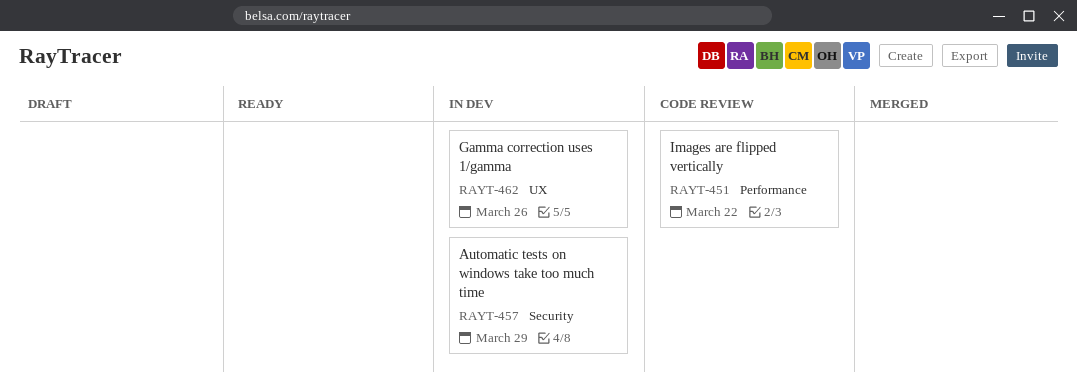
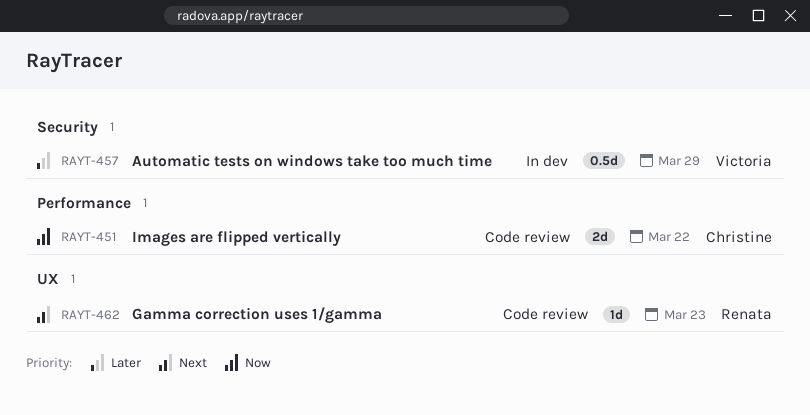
RAYT-462, status: In dev -> Code review
RAYT-462, due: Mar 26 -> Mar 23

